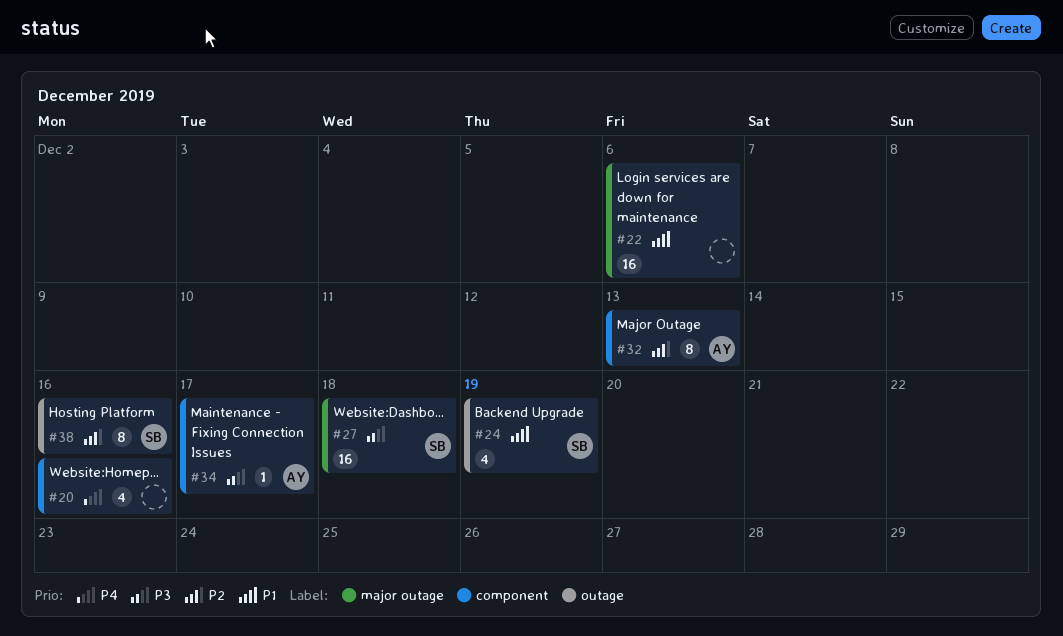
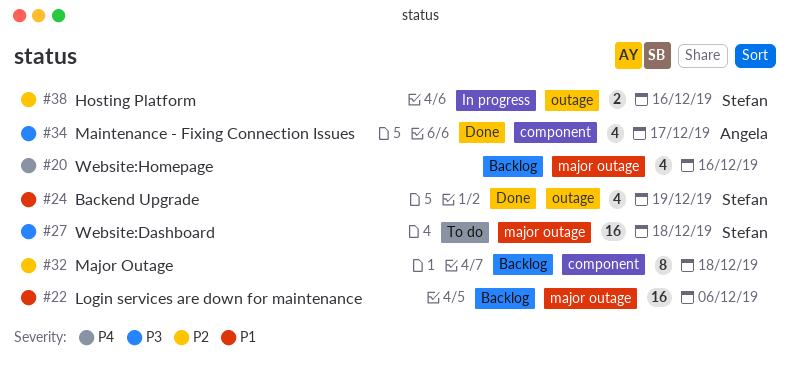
#20, label: component -> major outage
#32, owner: Angela -> none
#32, due: Dec 13 -> Dec 18
#34, estimate: 1 -> 4
#38, estimate: 8 -> 2

